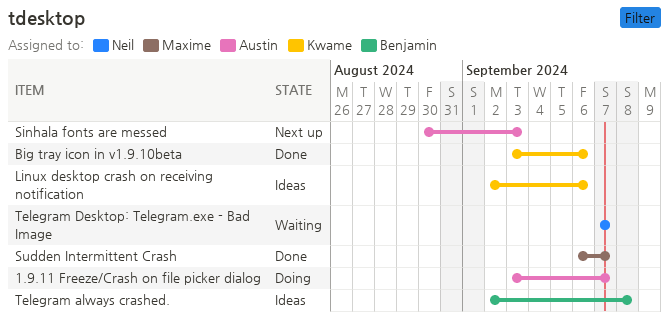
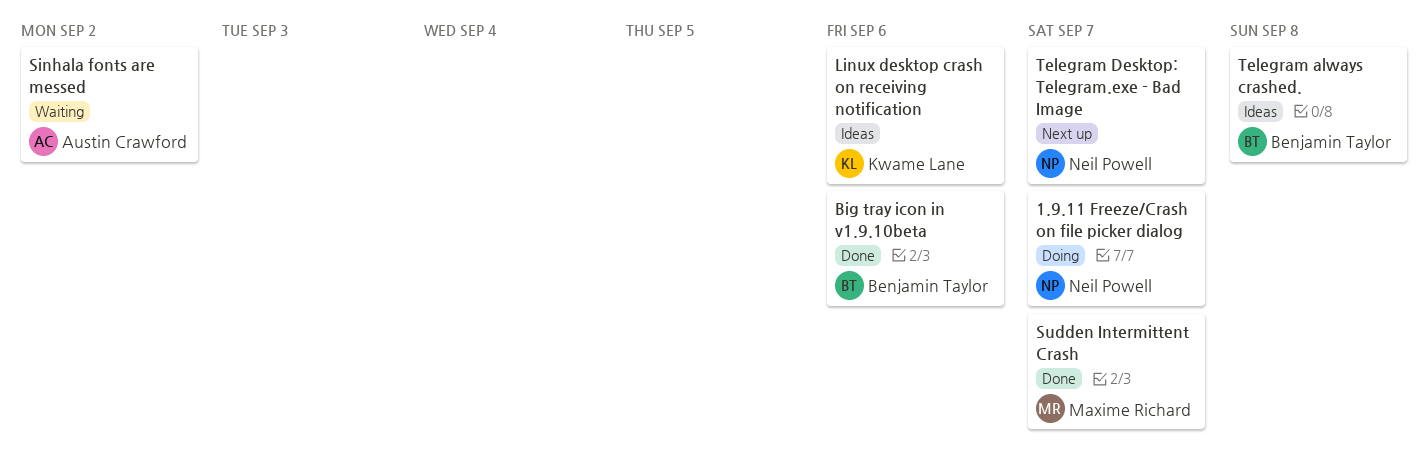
1.9.11 Freeze/Crash on file picker dialog, owner: Austin Crawford -> Neil Powell
Big tray icon in v1.9.10beta, owner: Kwame Lane -> Benjamin Taylor
Sinhala fonts are messed, status: Next up -> Waiting
Sinhala fonts are messed, due: Sep 3 -> Sep 2
Telegram Desktop: Telegram.exe - Bad Image, status: Waiting -> Next up

